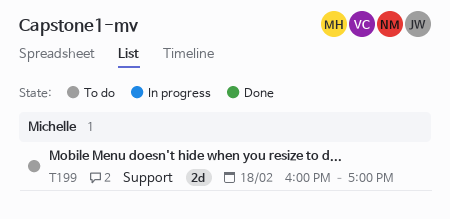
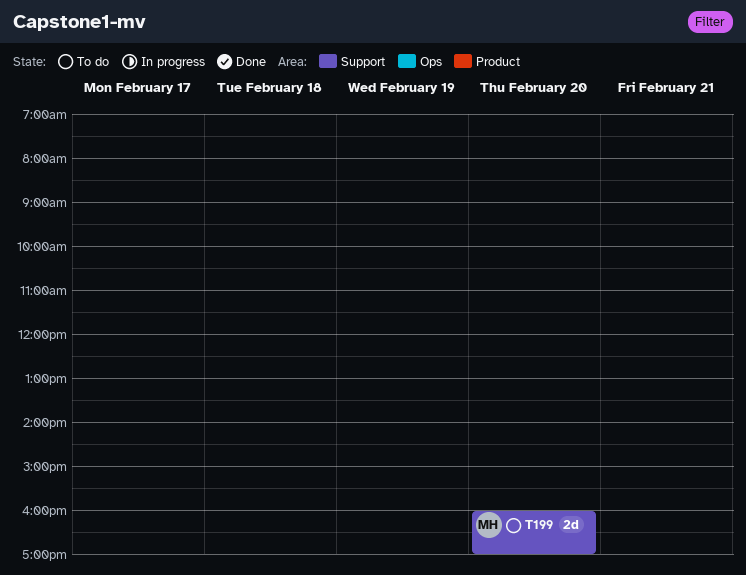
T199, day: Feb 18 -> Feb 20

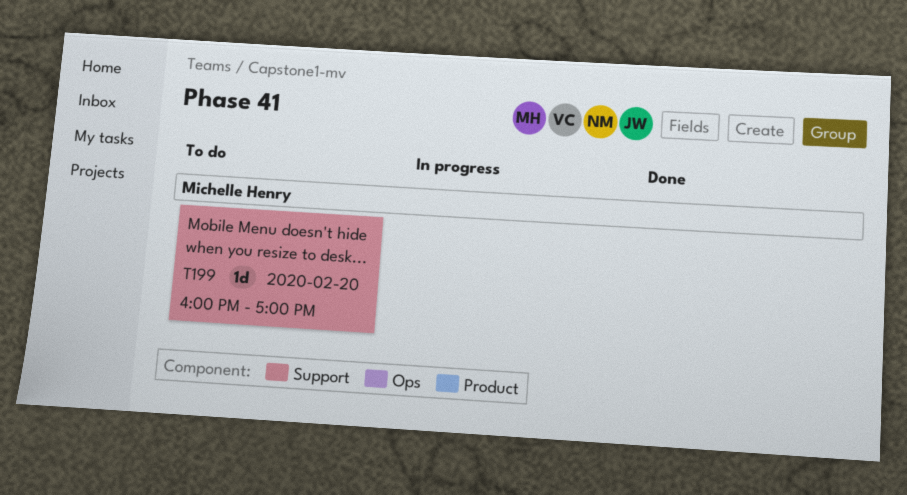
T199, estimate: 2d -> 1d

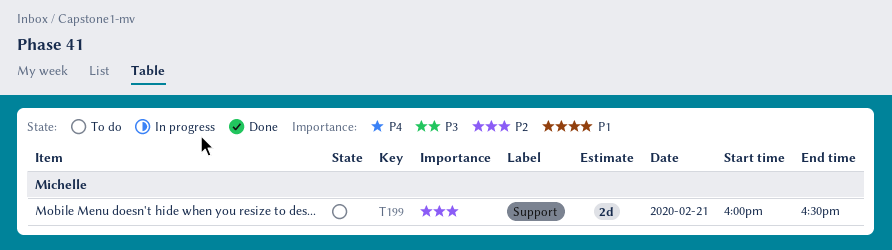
T199, estimate: 1d -> 2d
T199, day: Feb 20 -> Feb 21
T199, ends: 17:00 -> 16:30

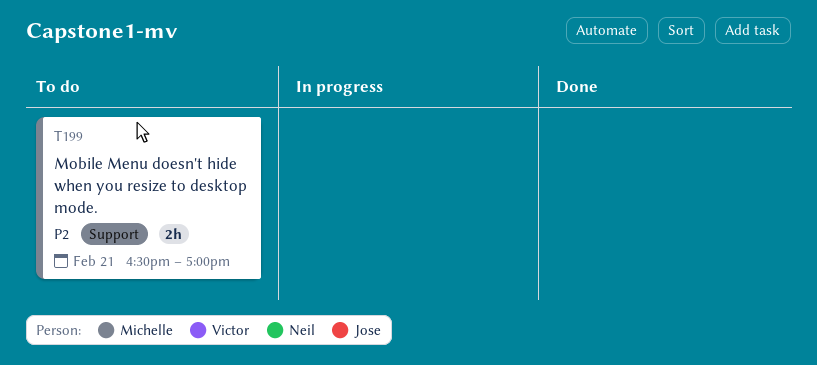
T199, estimate: 2d -> 2h
T199, begins: 16:00 -> 16:30
T199, ends: 16:30 -> 17:00

